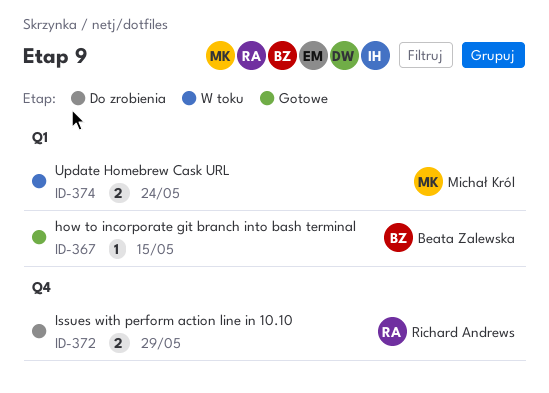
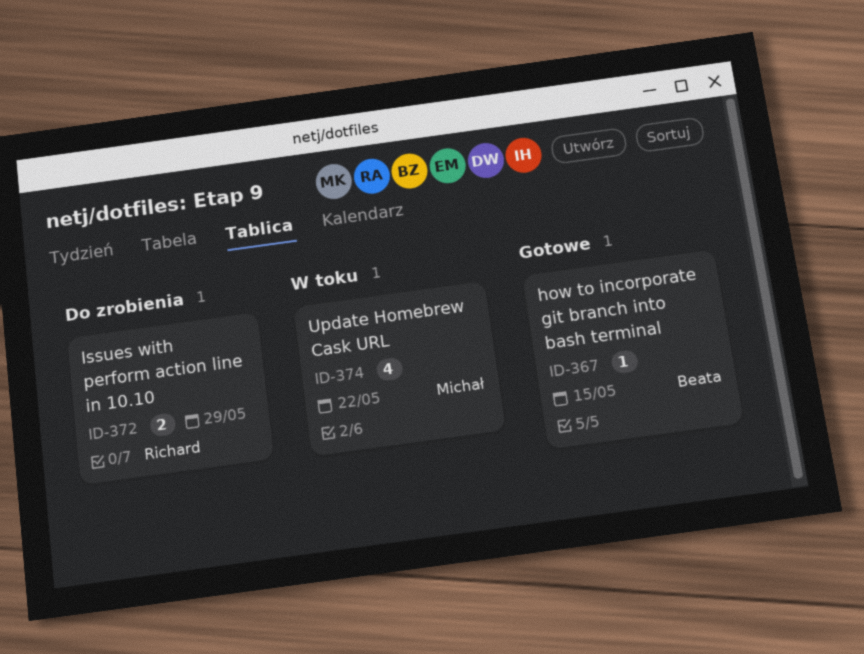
ID-374, estimate: 2 -> 4
ID-374, due: May 24 -> May 22

